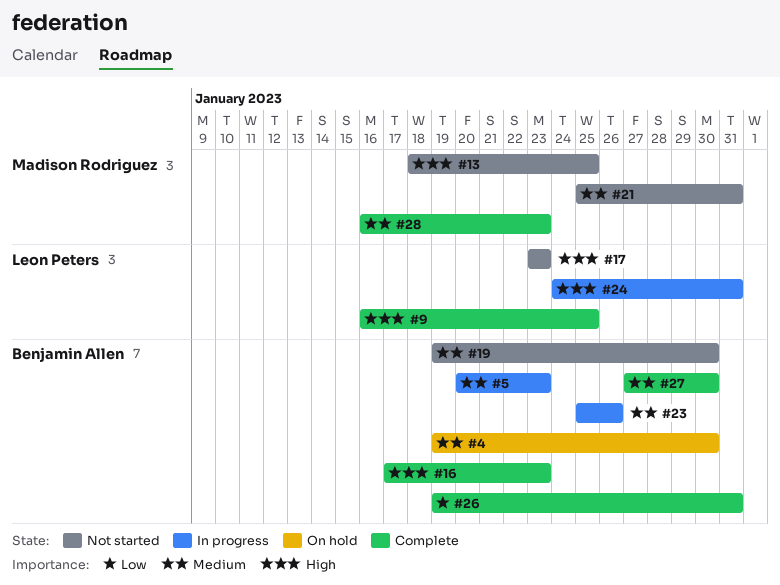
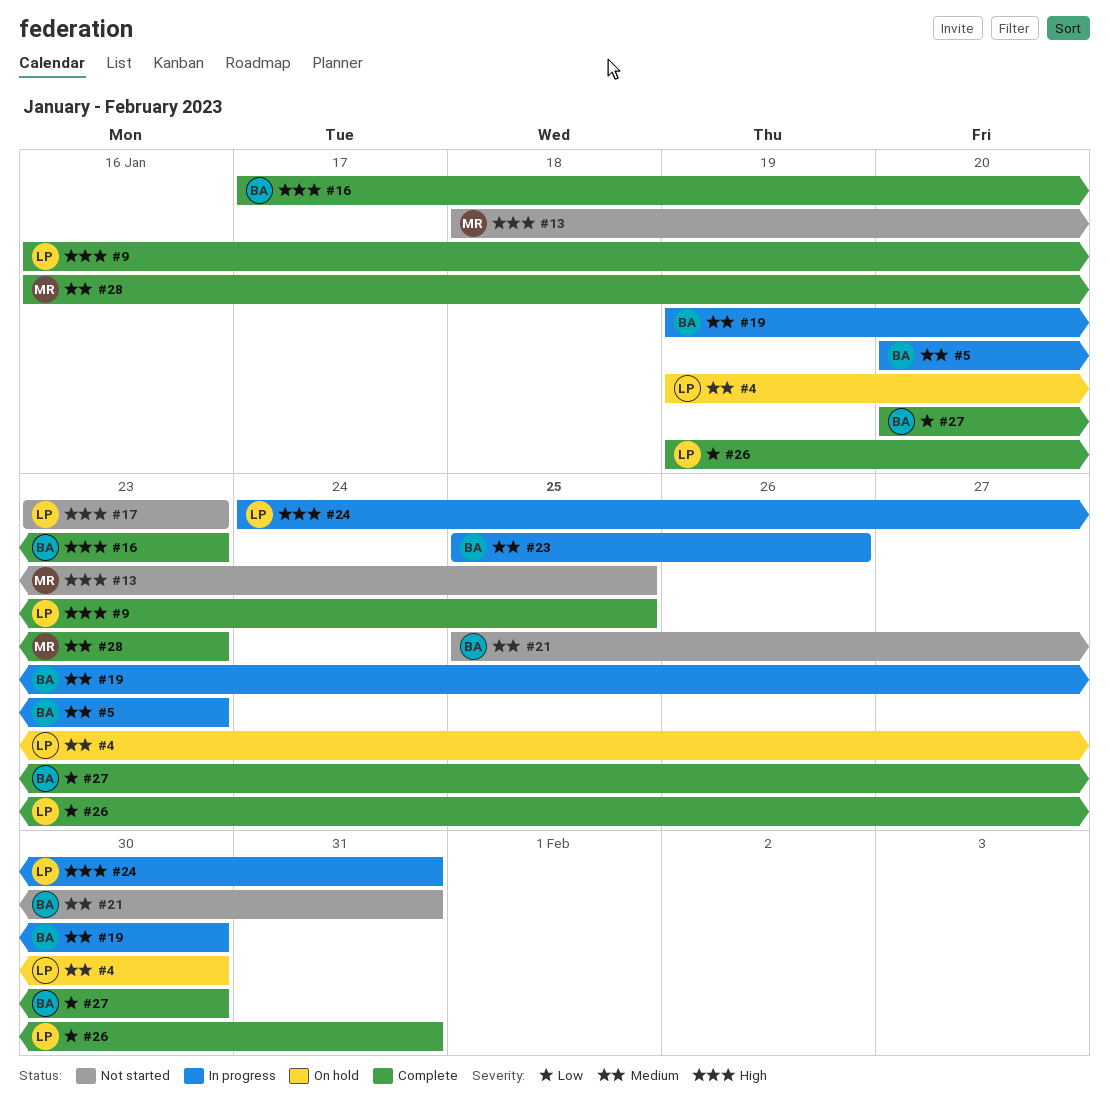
#4, owner: Benjamin Allen -> Leon Peters
#19, status: Not started -> In progress
#21, owner: Madison Rodriguez -> Benjamin Allen
#26, owner: Benjamin Allen -> Leon Peters
#27, priority: Medium -> Low
#27, start: Jan 27 -> Jan 20

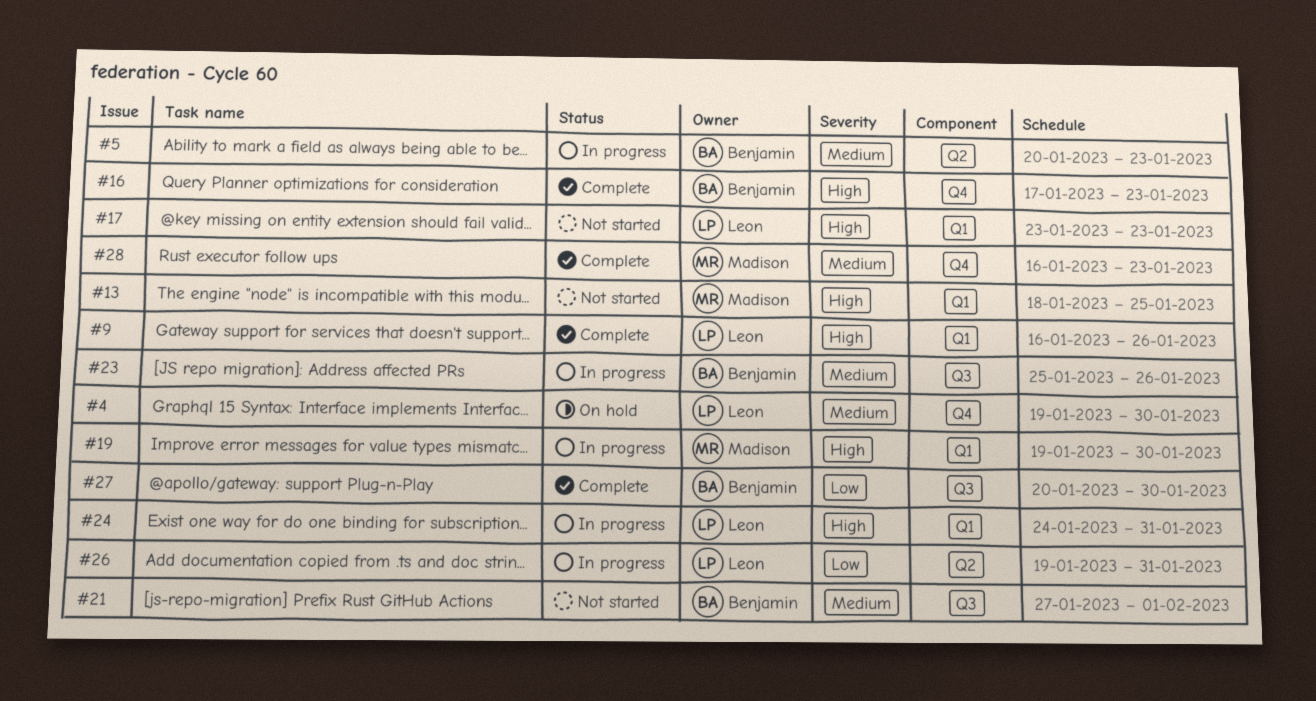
#9, due: Jan 25 -> Jan 26
#19, owner: Benjamin -> Madison
#19, priority: Medium -> High
#21, start: Jan 25 -> Jan 27
#21, due: Jan 31 -> Feb 1
#26, status: Complete -> In progress

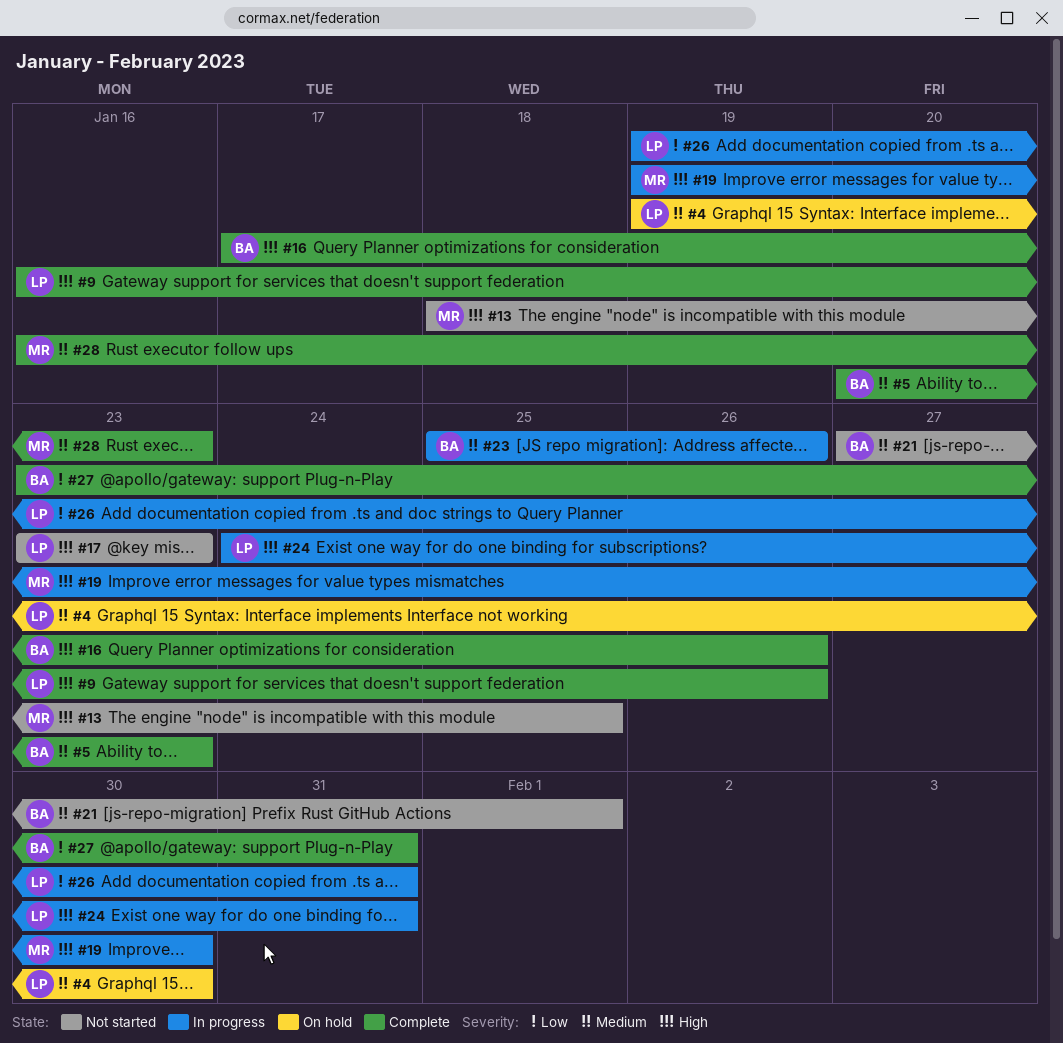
#5, status: In progress -> Complete
#16, due: Jan 23 -> Jan 26
#27, start: Jan 20 -> Jan 23
#27, due: Jan 30 -> Jan 31

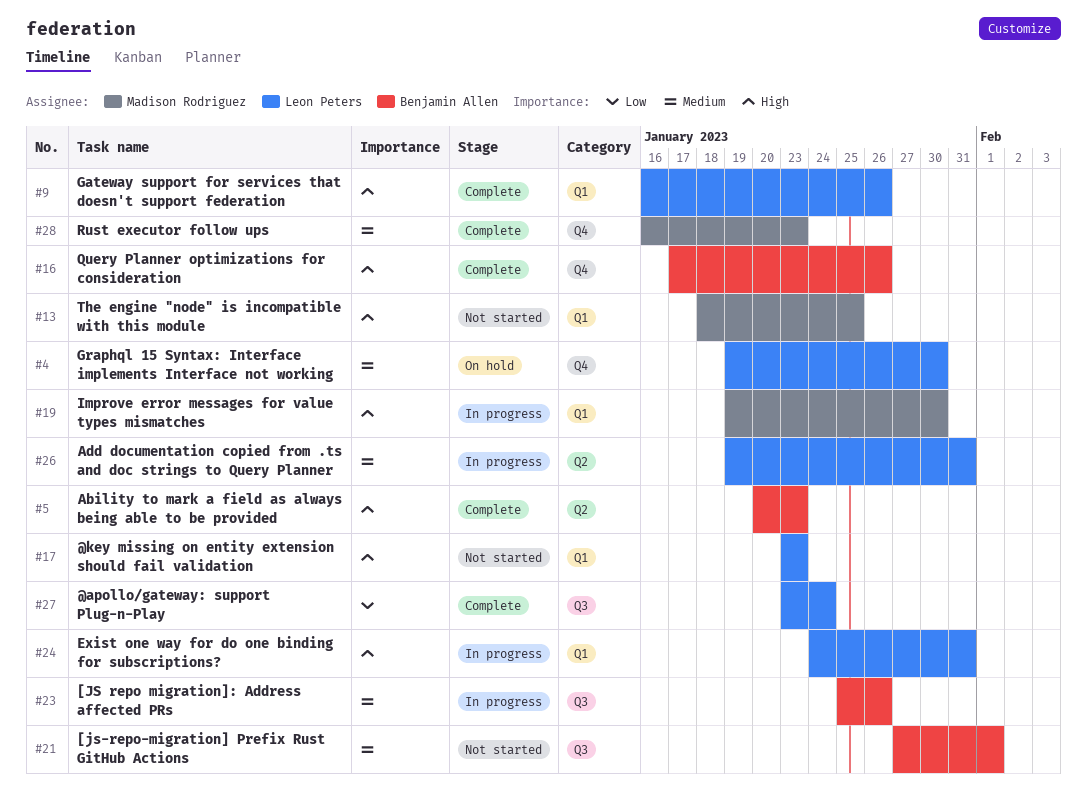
#5, priority: Medium -> High
#26, priority: Low -> Medium
#27, owner: Benjamin Allen -> Leon Peters
#27, due: Jan 31 -> Jan 24

